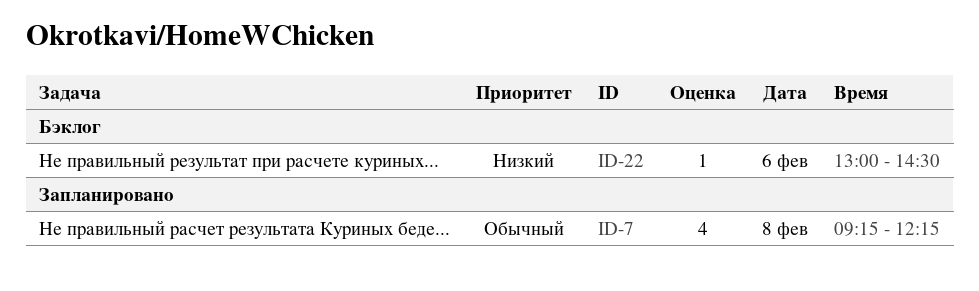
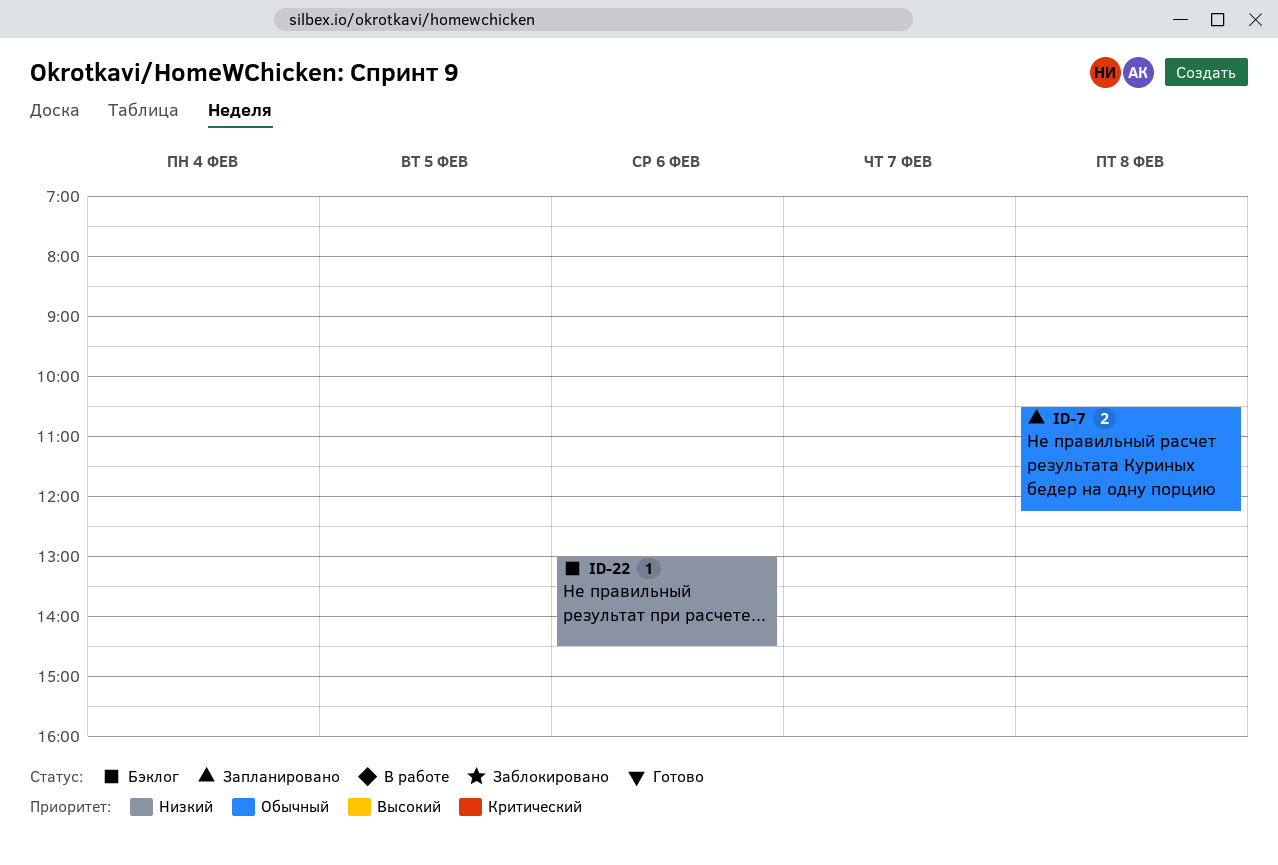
ID-7, estimate: 4 -> 2
ID-7, begins: 09:15 -> 10:30

